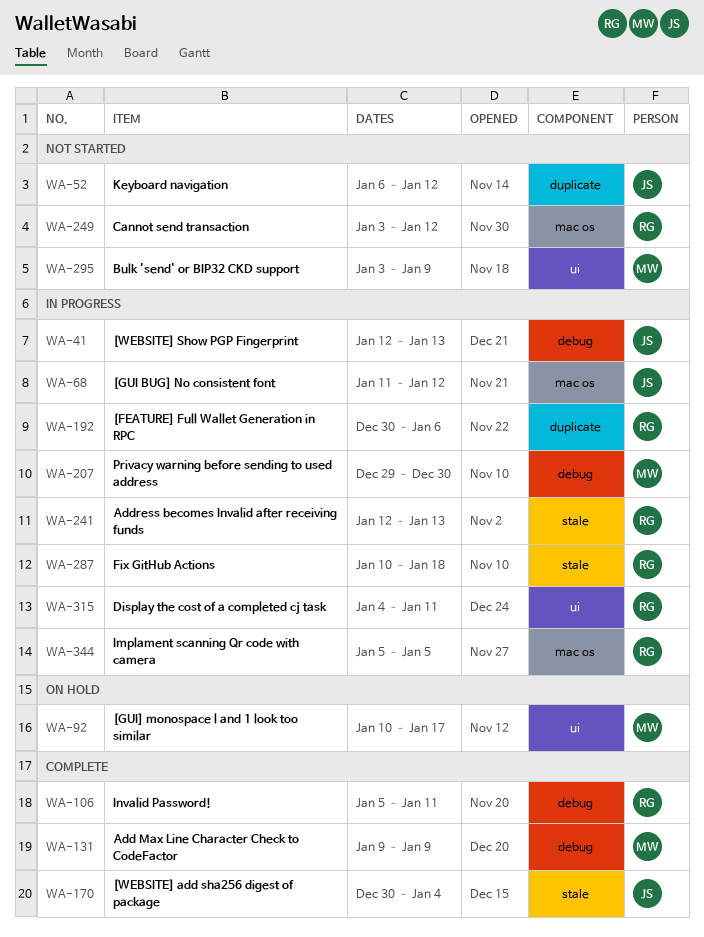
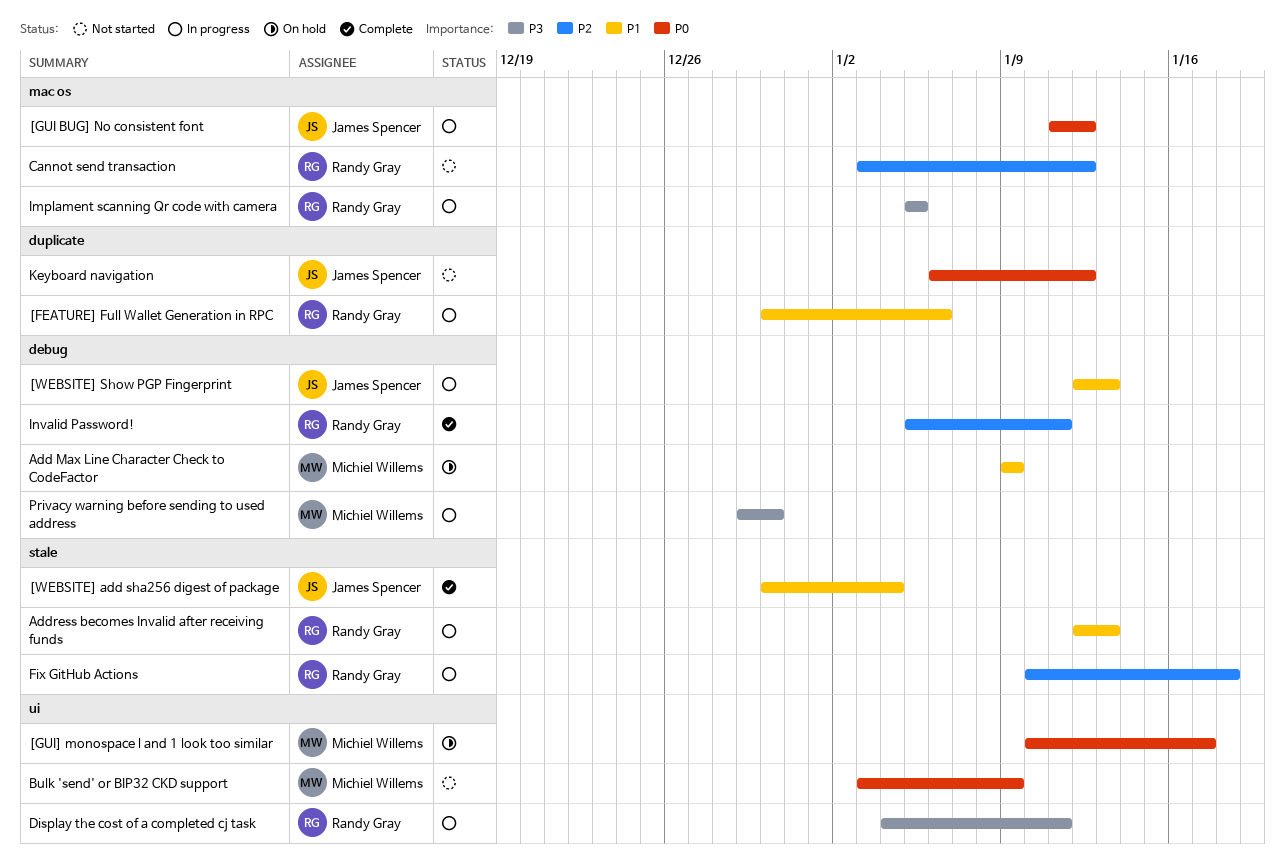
Add Max Line Character Check to CodeFactor, status: Complete -> On hold

